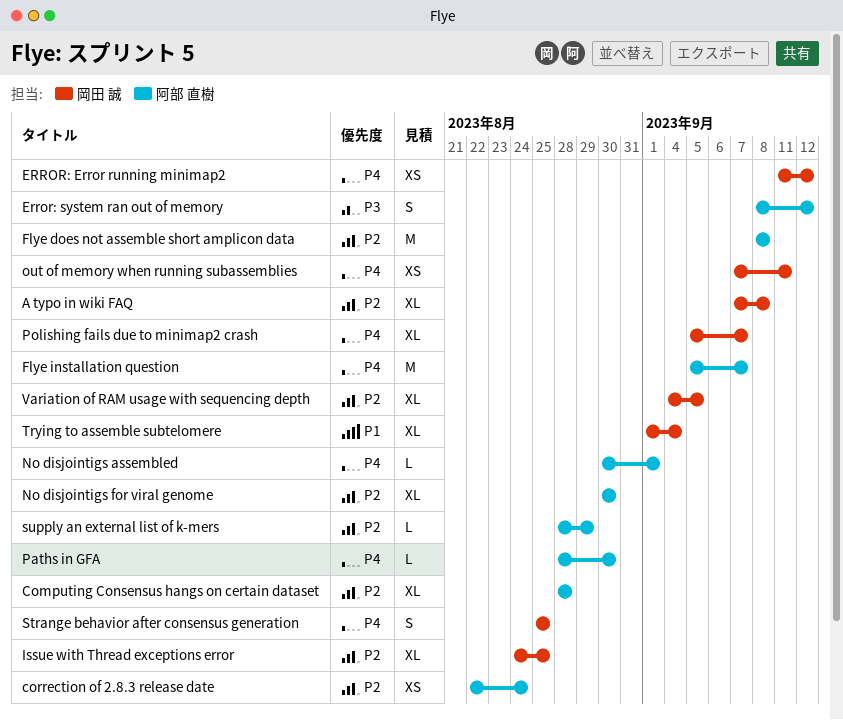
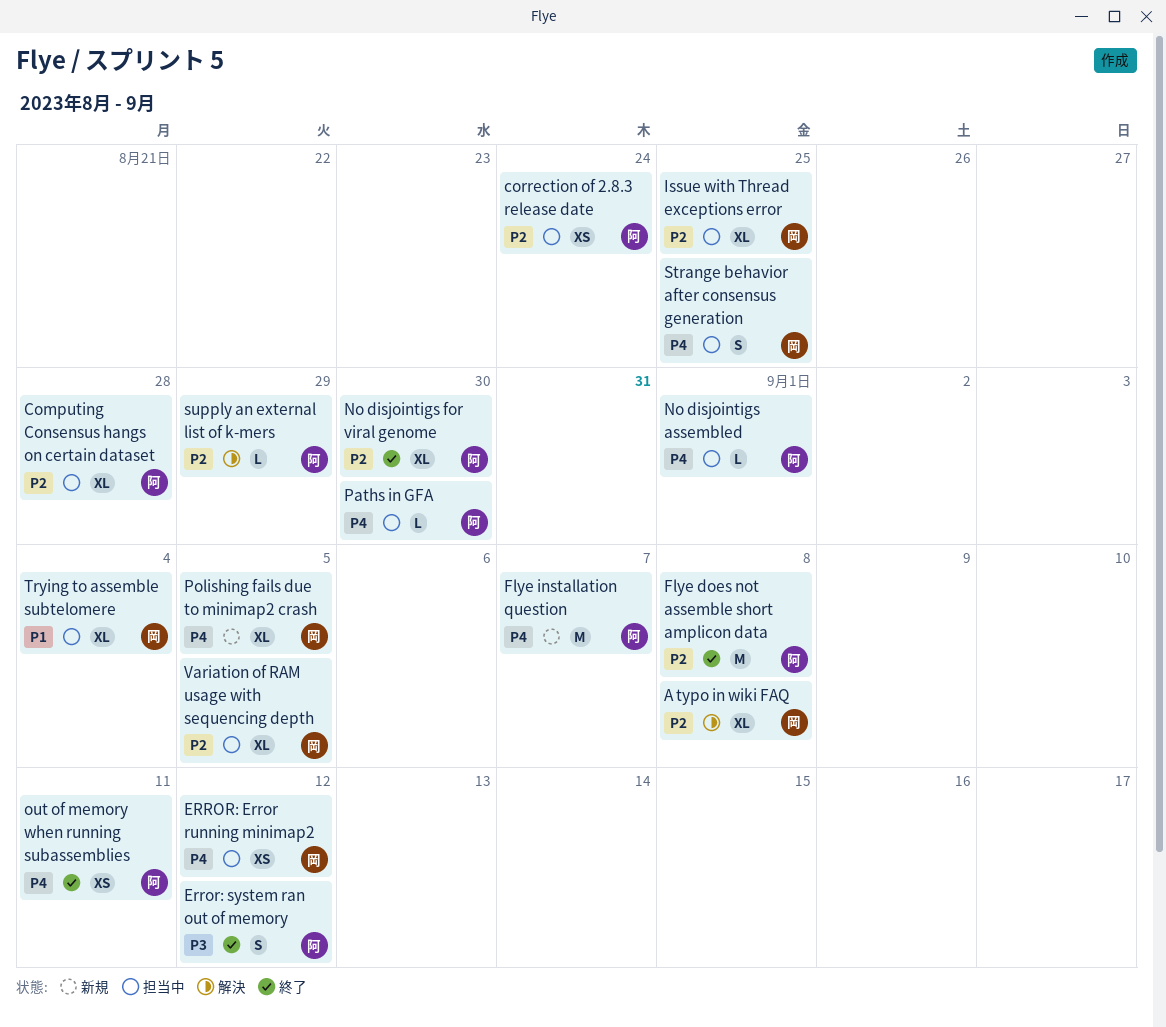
out of memory when running subassemblies, owner: 岡田 誠 -> 阿部 直樹
Polishing fails due to minimap2 crash, due: Sep 7 -> Sep 5

